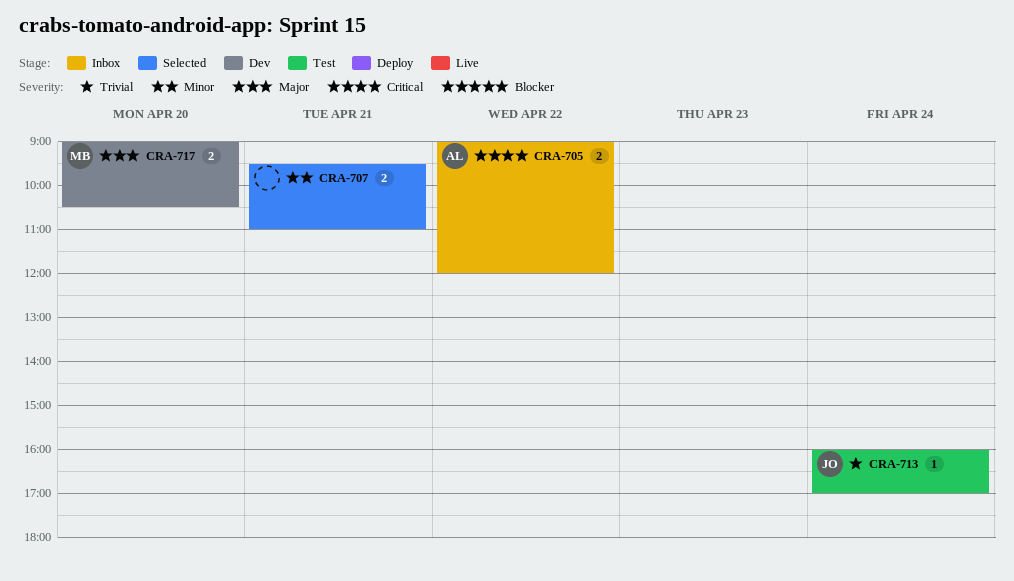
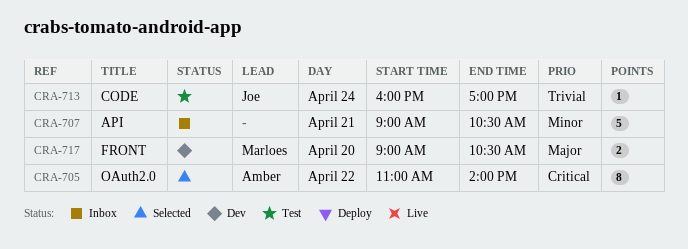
CRA-705, status: Inbox -> Selected
CRA-705, estimate: 2 -> 8
CRA-705, begins: 09:00 -> 11:00
CRA-705, ends: 12:00 -> 14:00
CRA-707, status: Selected -> Inbox
CRA-707, estimate: 2 -> 5
CRA-707, begins: 09:30 -> 09:00
CRA-707, ends: 11:00 -> 10:30

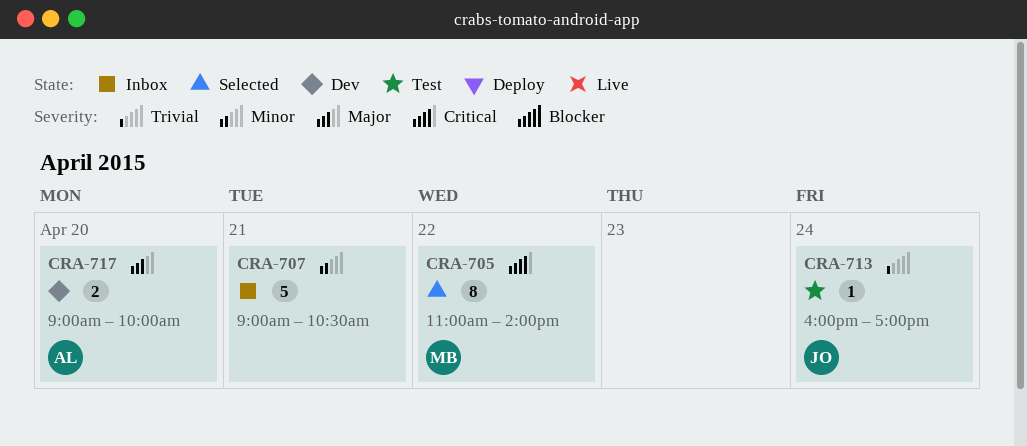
CRA-705, owner: Amber -> Marloes
CRA-717, owner: Marloes -> Amber
CRA-717, ends: 10:30 -> 10:00

